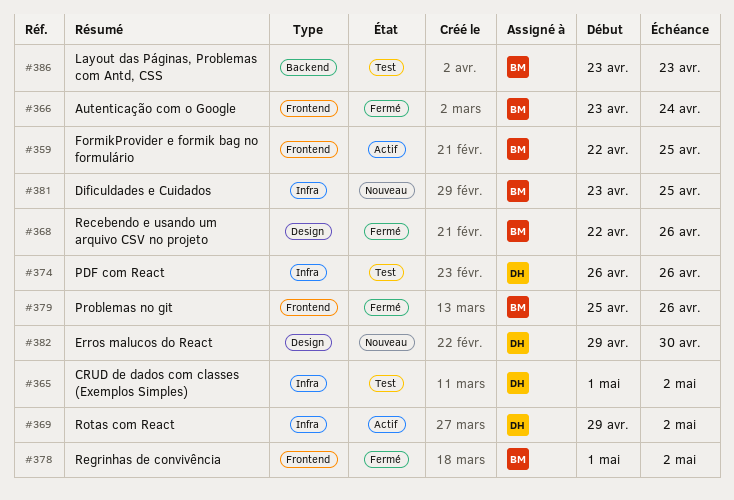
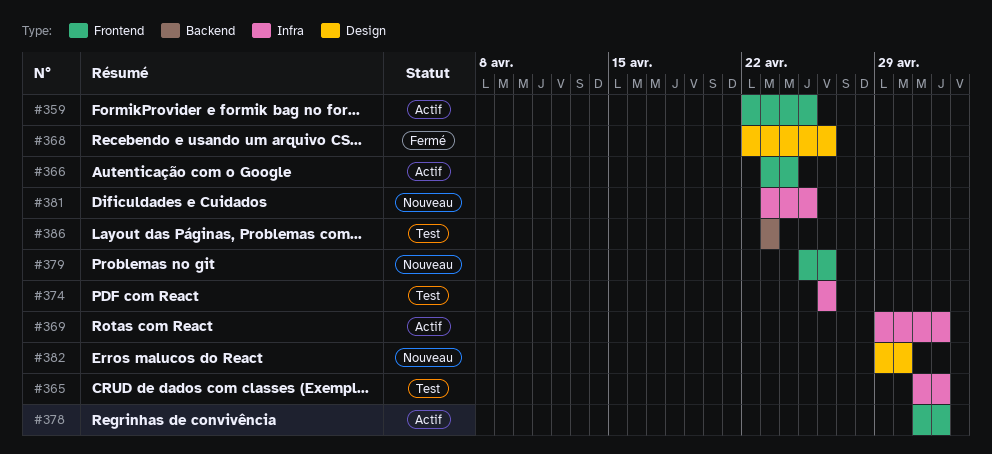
#366, status: Fermé -> Actif
#378, status: Fermé -> Actif
#379, status: Fermé -> Nouveau

